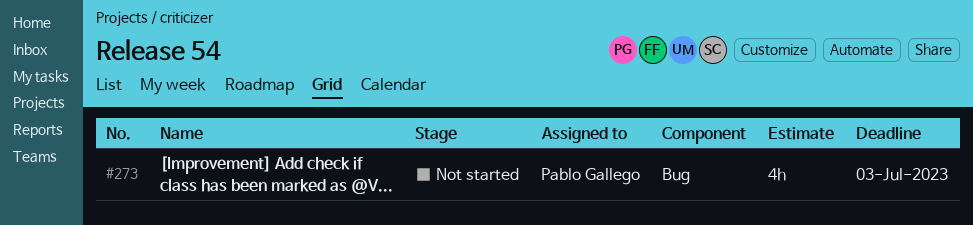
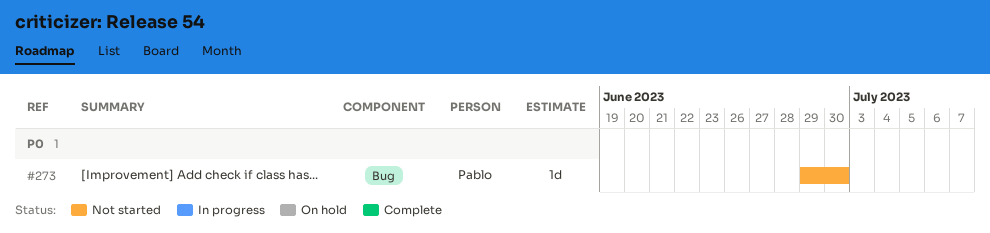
#273, estimate: 4h -> 1d
#273, due: Jul 3 -> Jun 30

